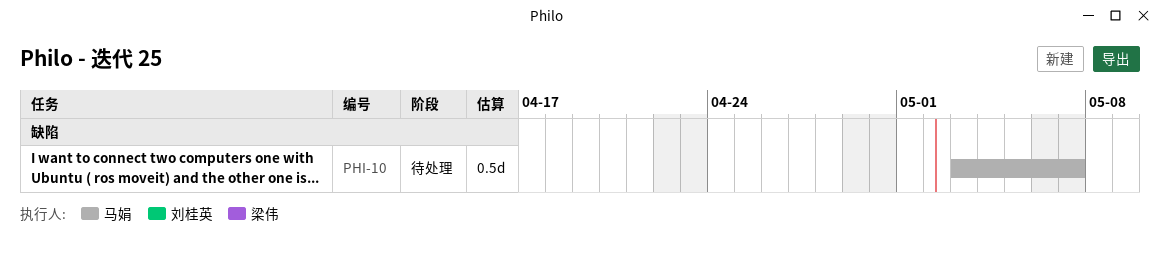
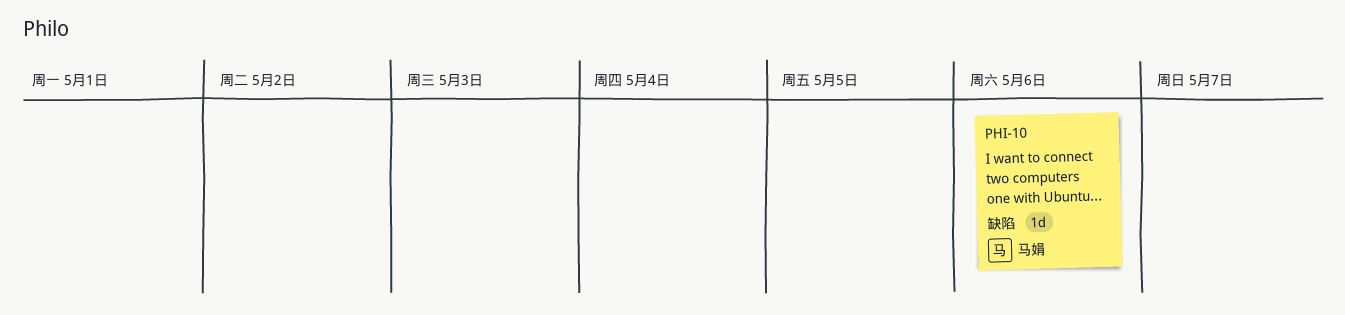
PHI-10, estimate: 0.5d -> 1d
PHI-10, due: May 7 -> May 6

